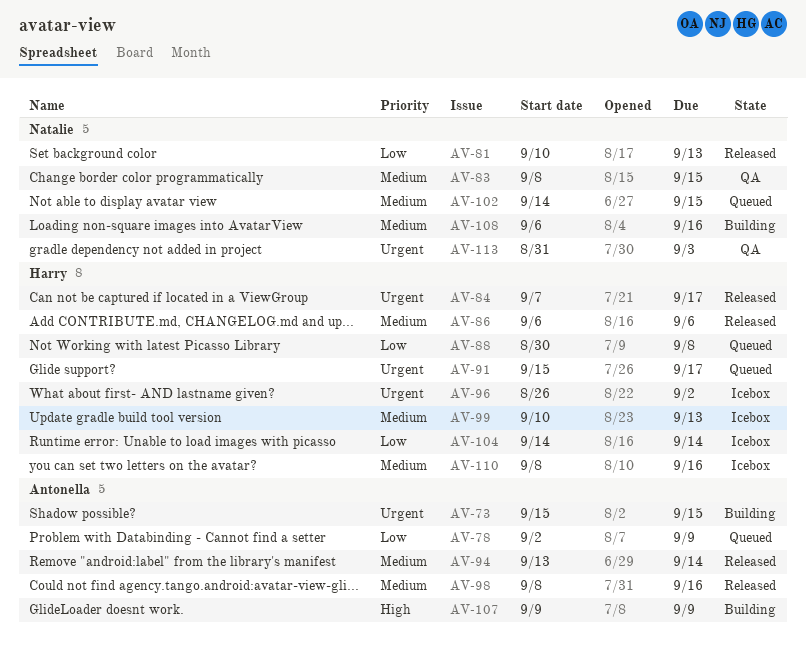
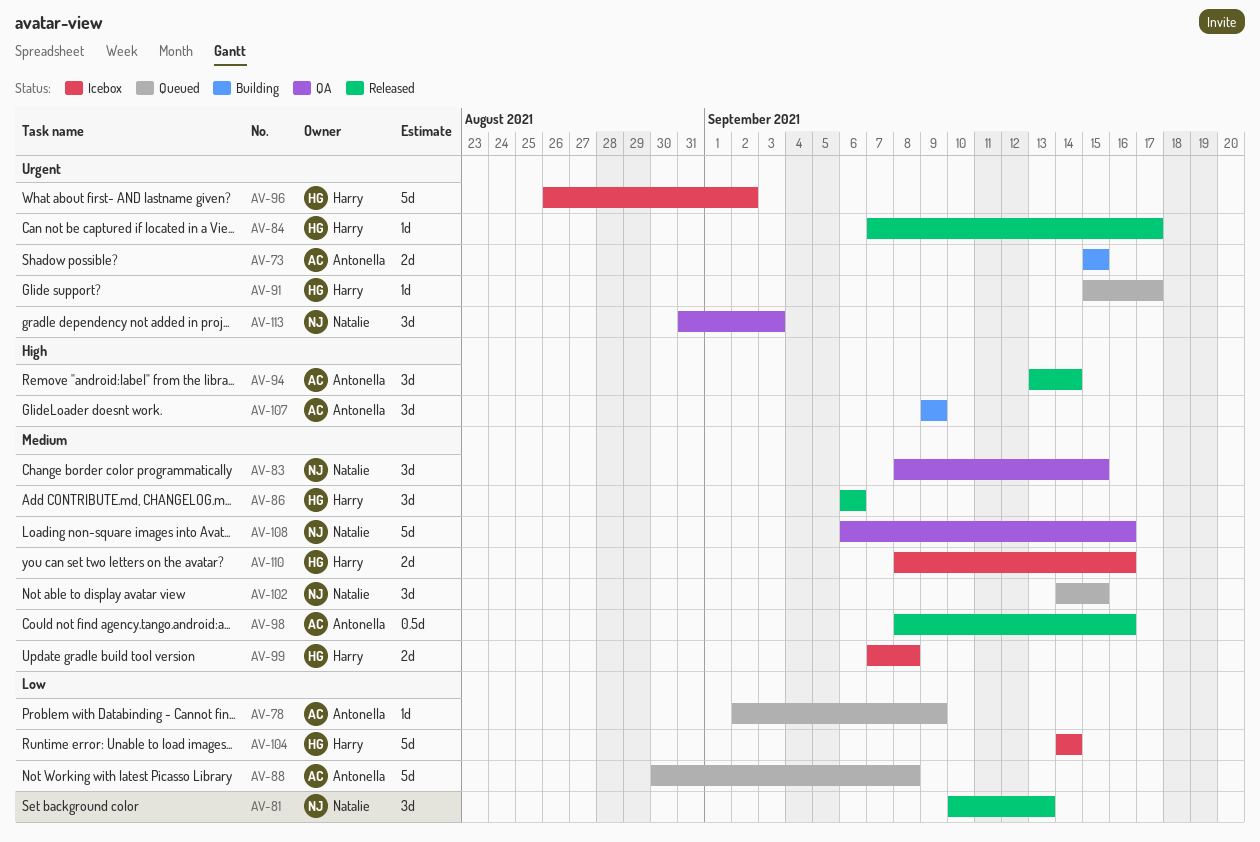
AV-88, owner: Harry -> Antonella
AV-94, priority: Medium -> High
AV-99, start: Sep 10 -> Sep 7
AV-99, due: Sep 13 -> Sep 8
AV-108, status: Building -> QA

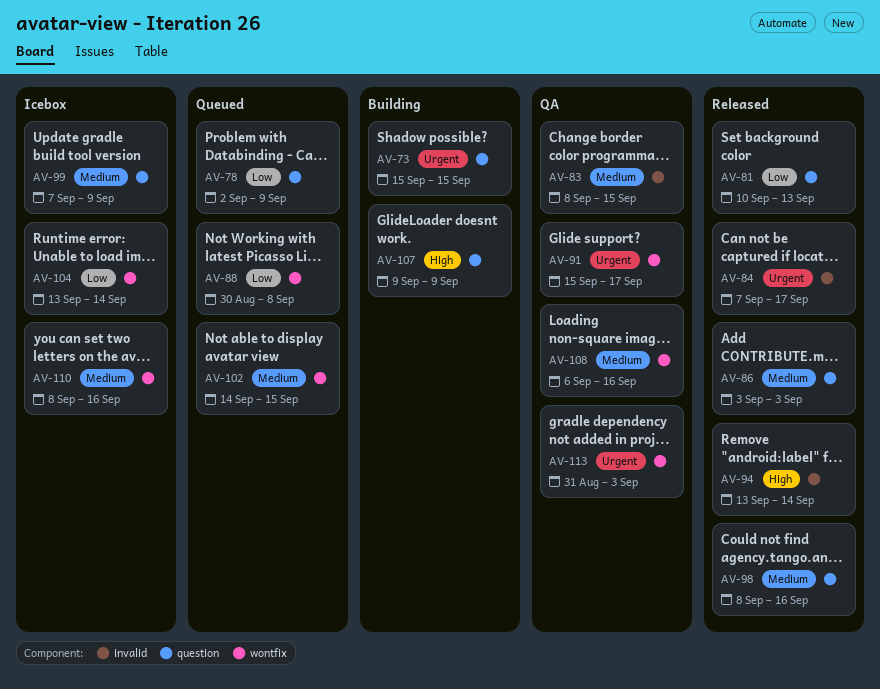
AV-86, start: Sep 6 -> Sep 3
AV-86, due: Sep 6 -> Sep 3
AV-91, status: Queued -> QA
AV-96: present -> none
AV-99, due: Sep 8 -> Sep 9
AV-104, start: Sep 14 -> Sep 13

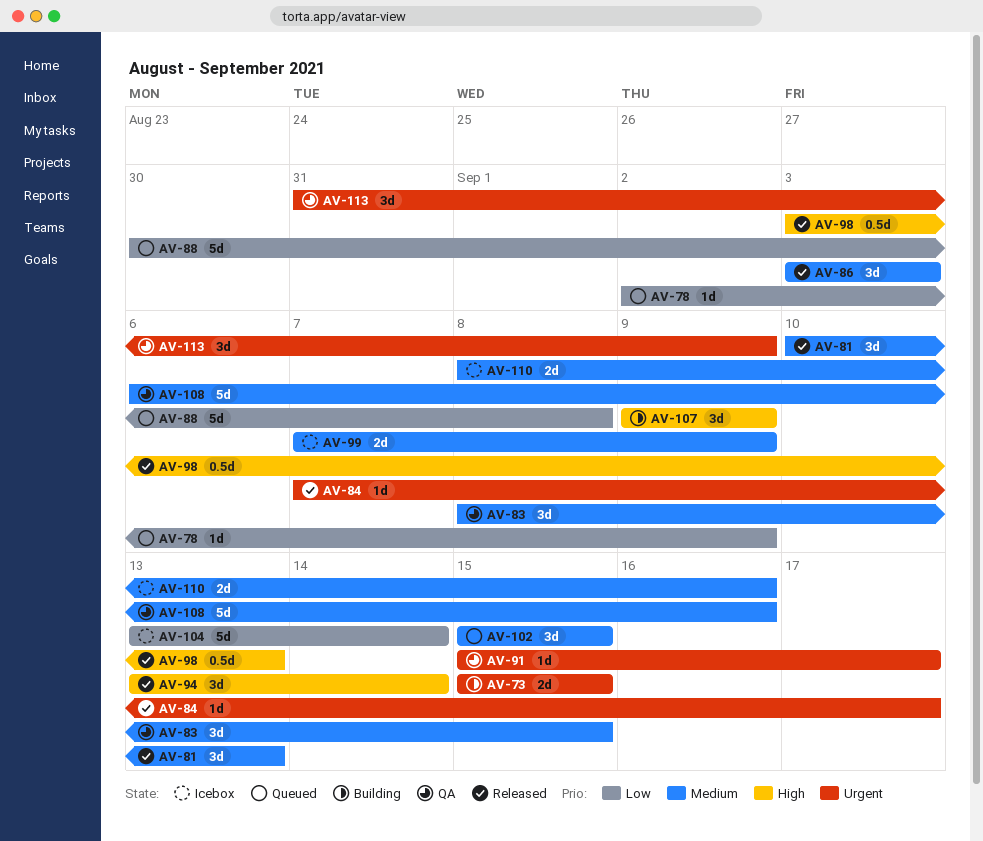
AV-81, priority: Low -> Medium
AV-98, priority: Medium -> High
AV-98, start: Sep 8 -> Sep 3
AV-98, due: Sep 16 -> Sep 13
AV-102, start: Sep 14 -> Sep 15
AV-113, due: Sep 3 -> Sep 9

